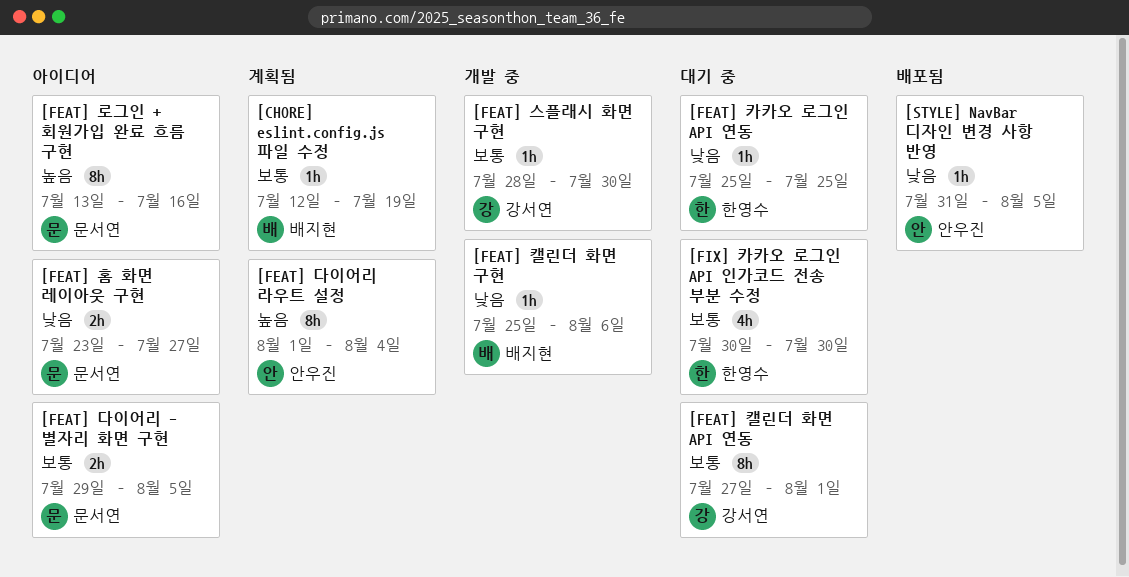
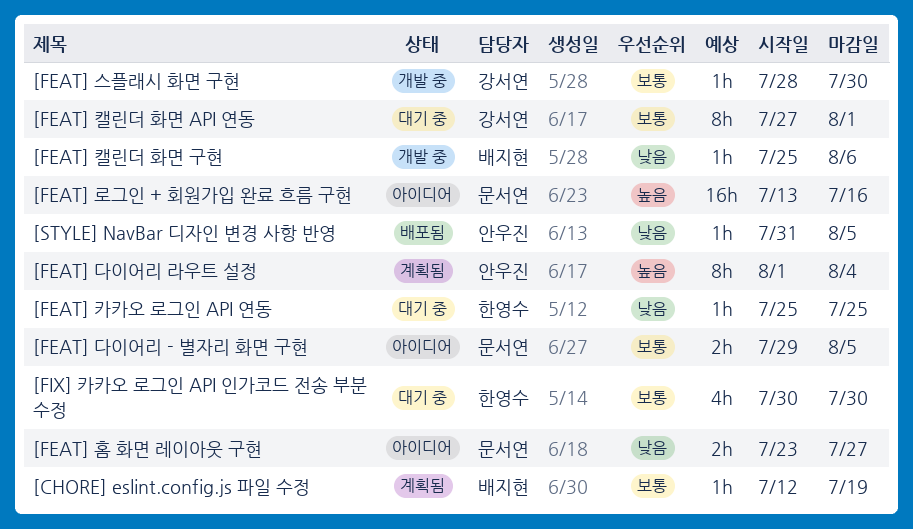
[FEAT] 로그인 + 회원가입 완료 흐름 구현, estimate: 8h -> 16h

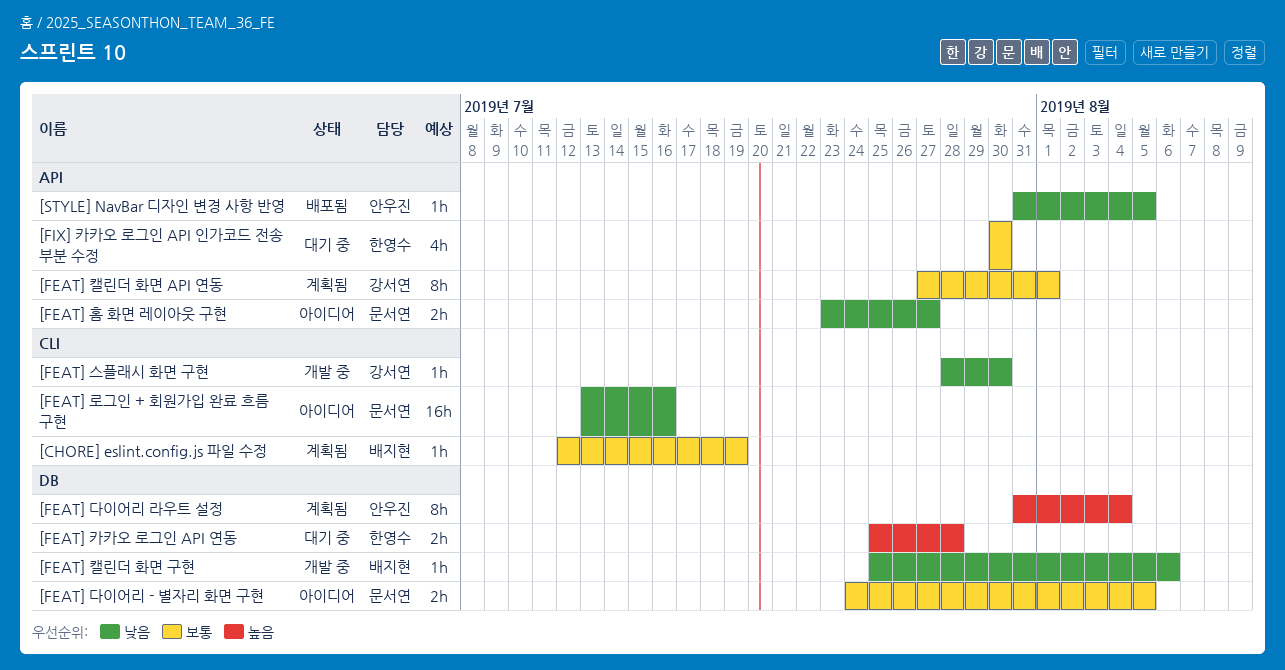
[FEAT] 다이어리 - 별자리 화면 구현, start: Jul 29 -> Jul 24
[FEAT] 다이어리 라우트 설정, start: Aug 1 -> Jul 31
[FEAT] 로그인 + 회원가입 완료 흐름 구현, priority: 높음 -> 낮음
[FEAT] 스플래시 화면 구현, priority: 보통 -> 낮음
[FEAT] 카카오 로그인 API 연동, priority: 낮음 -> 높음
[FEAT] 카카오 로그인 API 연동, estimate: 1h -> 2h
[FEAT] 카카오 로그인 API 연동, due: Jul 25 -> Jul 28
[FEAT] 캘린더 화면 API 연동, status: 대기 중 -> 계획됨

